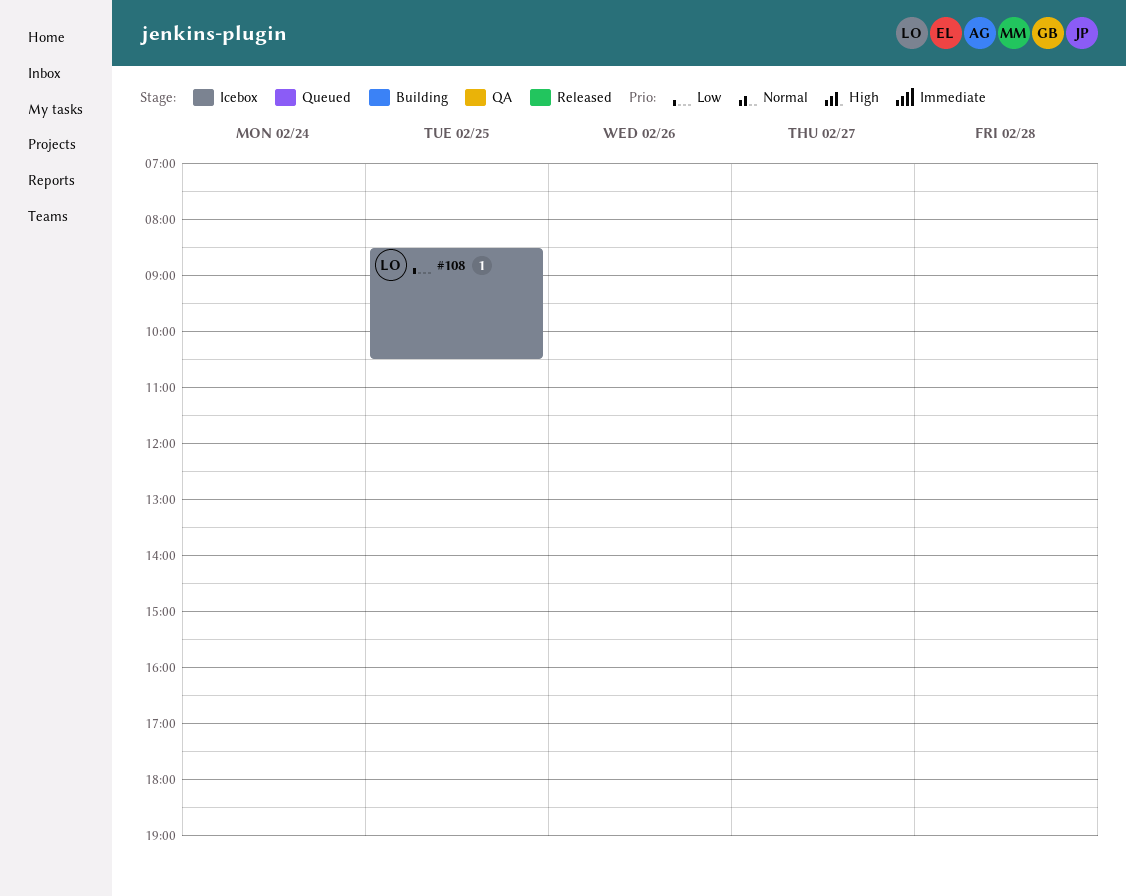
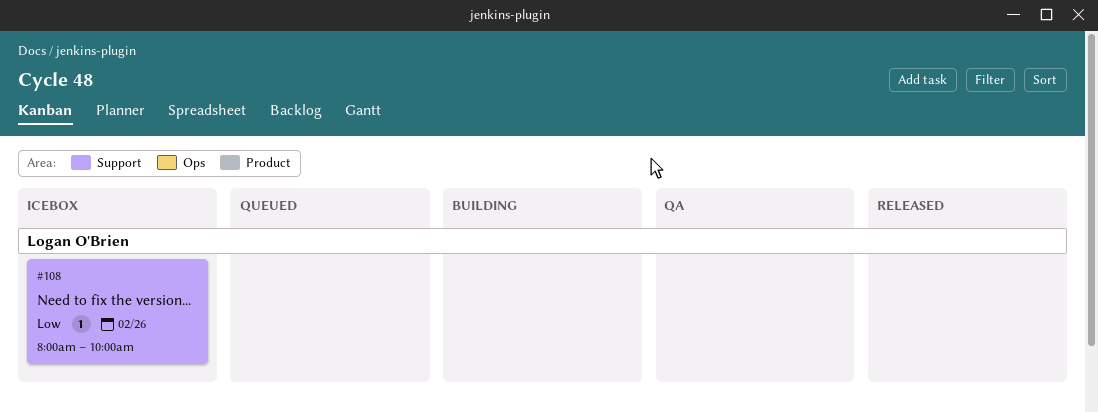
#108, day: Feb 25 -> Feb 26
#108, begins: 08:30 -> 08:00
#108, ends: 10:30 -> 10:00

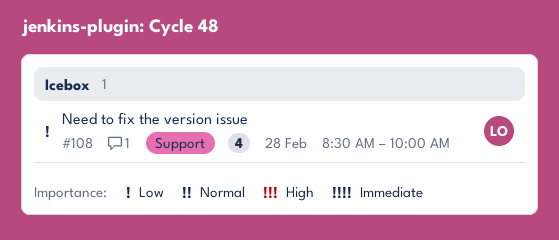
#108, estimate: 1 -> 4
#108, day: Feb 26 -> Feb 28
#108, begins: 08:00 -> 08:30

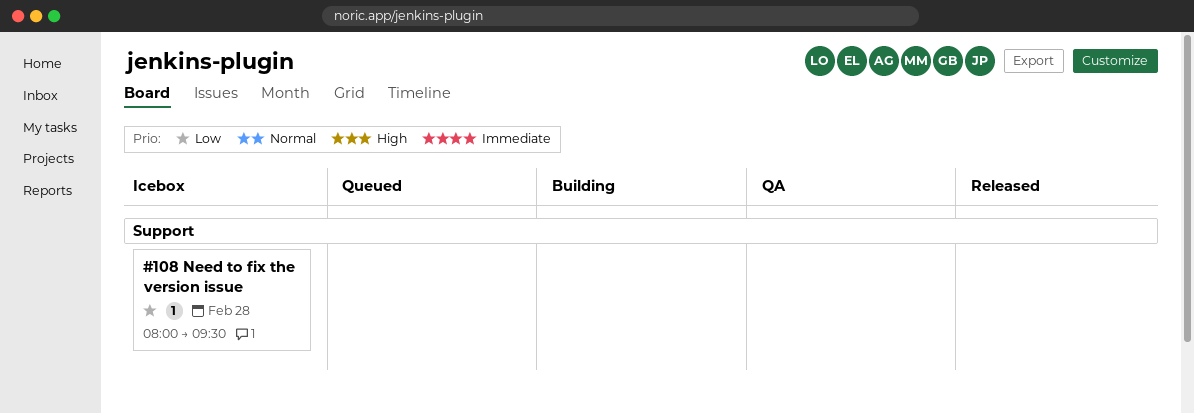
#108, estimate: 4 -> 1
#108, begins: 08:30 -> 08:00
#108, ends: 10:00 -> 09:30

